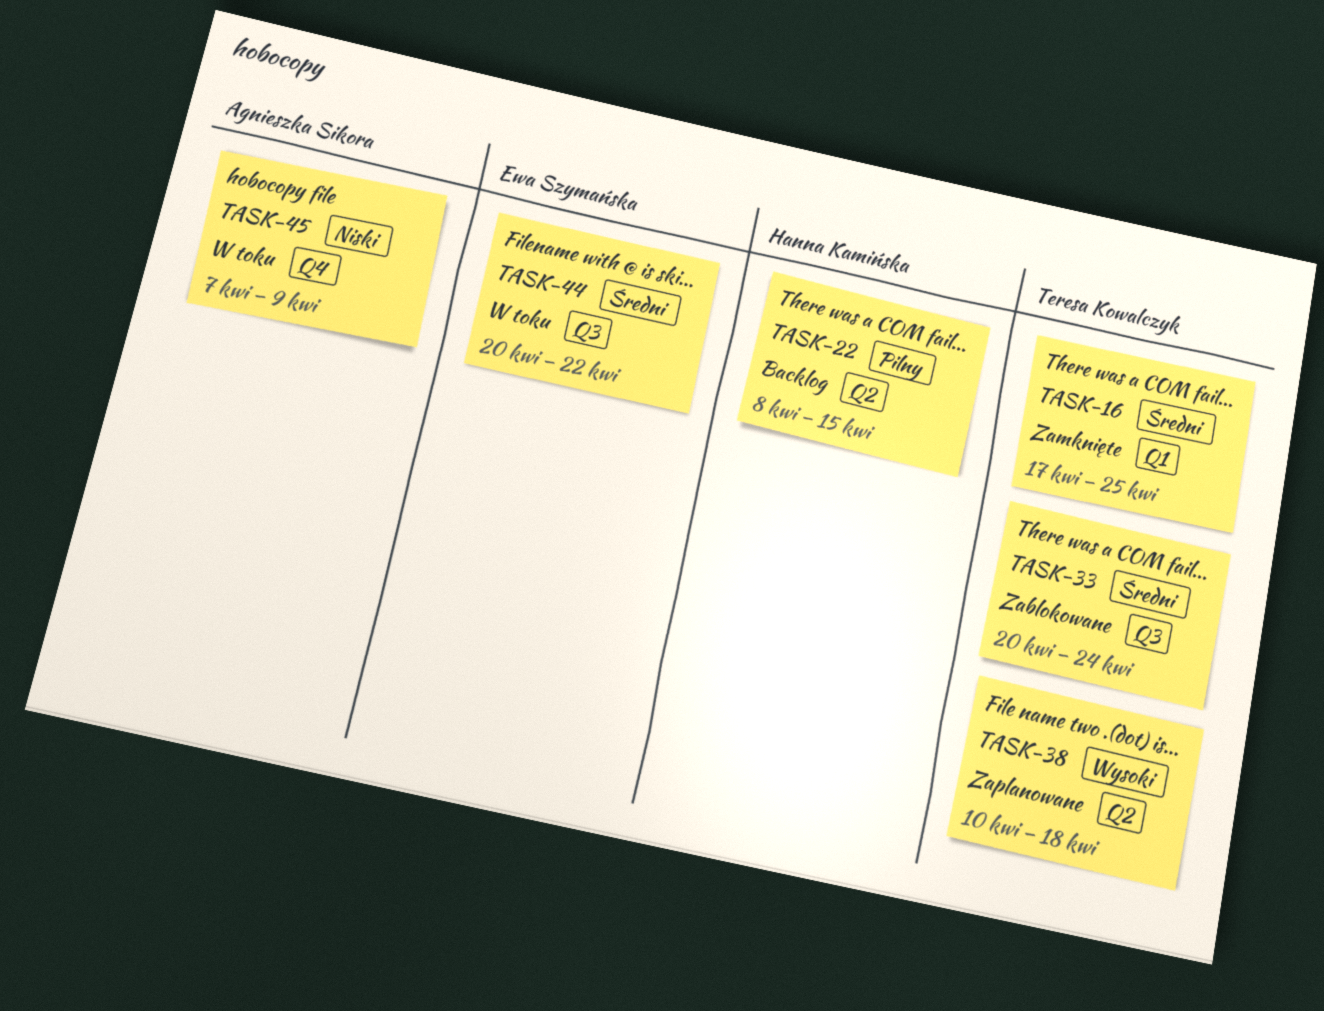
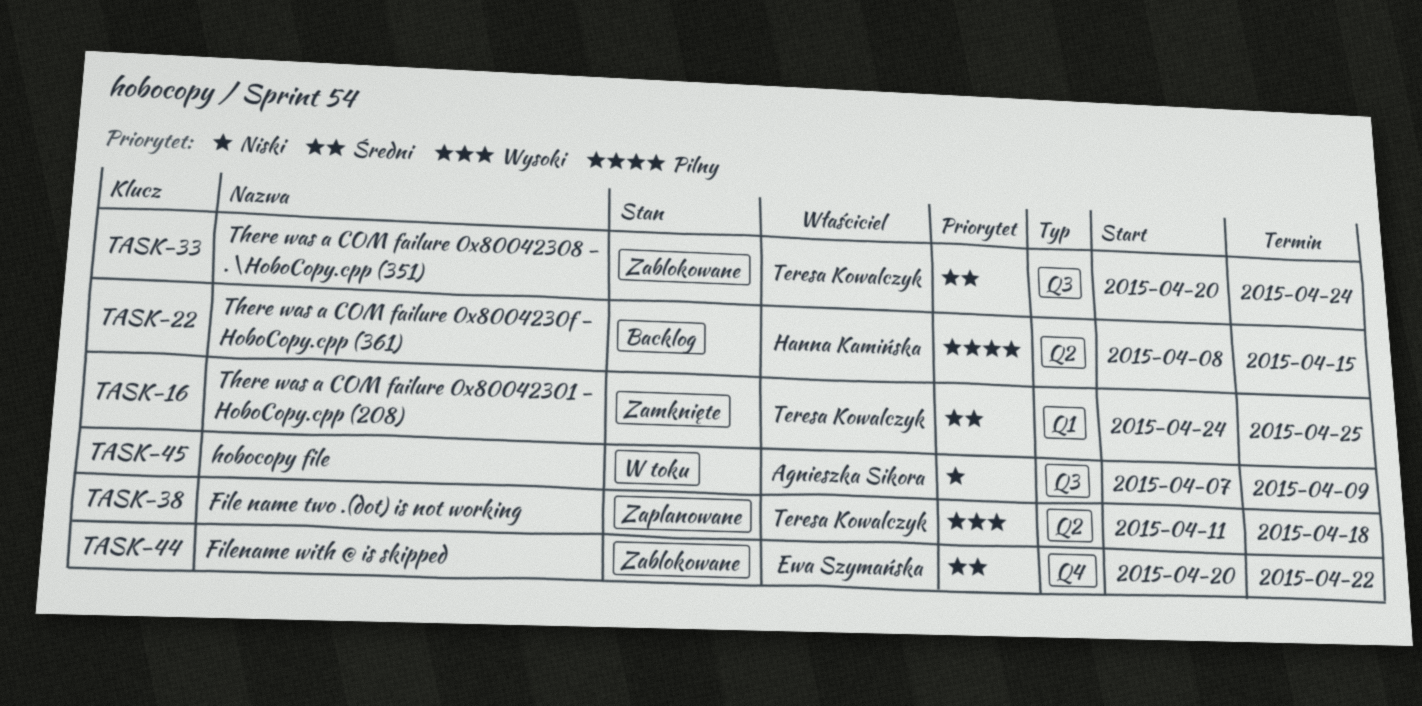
TASK-16, start: Apr 17 -> Apr 24
TASK-38, start: Apr 10 -> Apr 11
TASK-44, status: W toku -> Zablokowane
TASK-44, label: Q3 -> Q4
TASK-45, label: Q4 -> Q3

